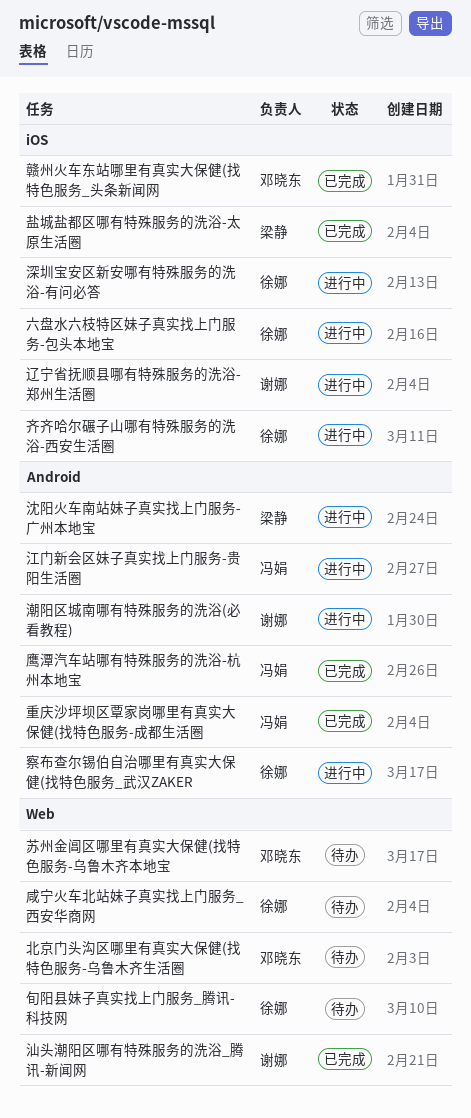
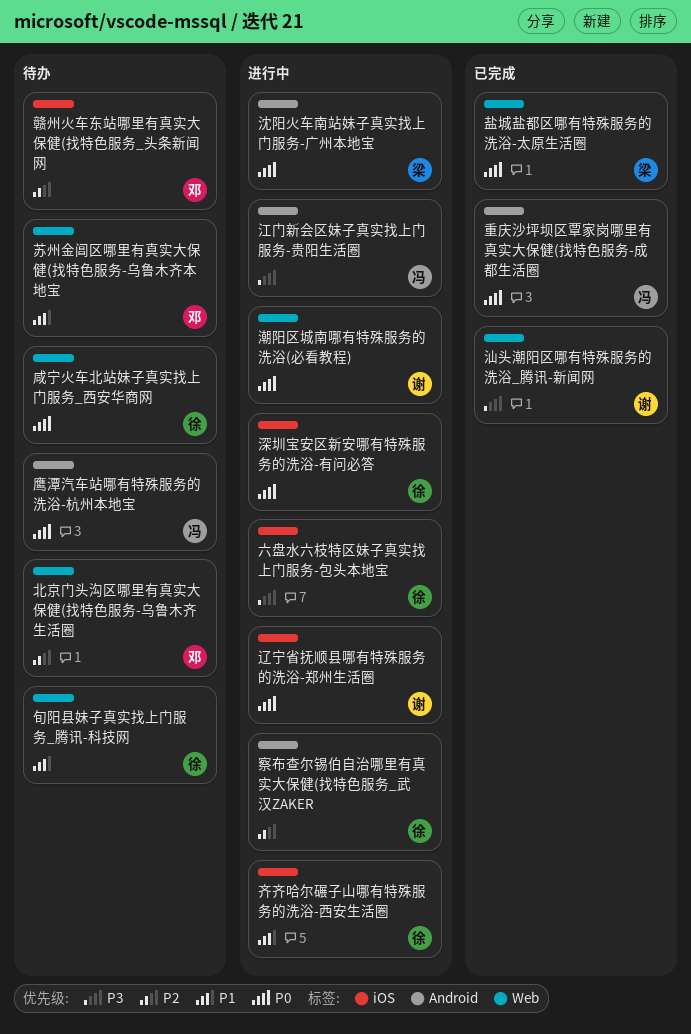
潮阳区城南哪有特殊服务的洗浴(必看教程), label: Android -> Web
盐城盐都区哪有特殊服务的洗浴-太原生活圈, label: iOS -> Web
赣州火车东站哪里有真实大保健(找特色服务_头条新闻网, status: 已完成 -> 待办
鹰潭汽车站哪有特殊服务的洗浴-杭州本地宝, status: 已完成 -> 待办

